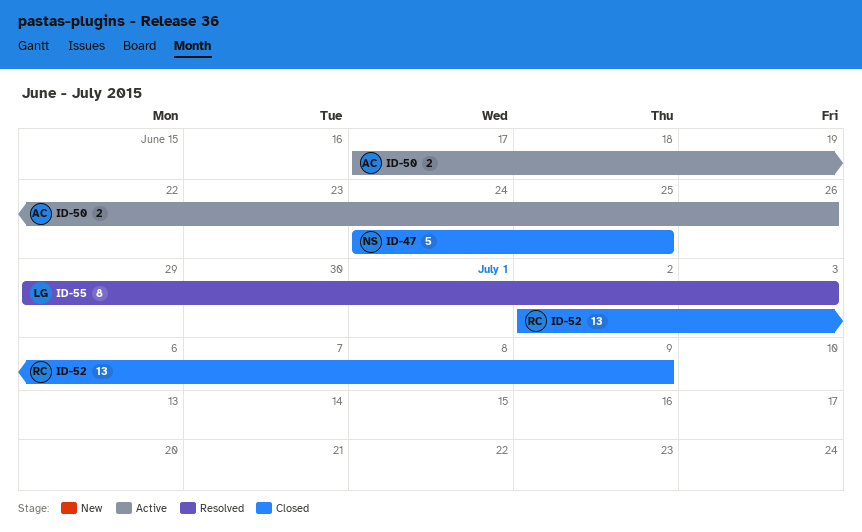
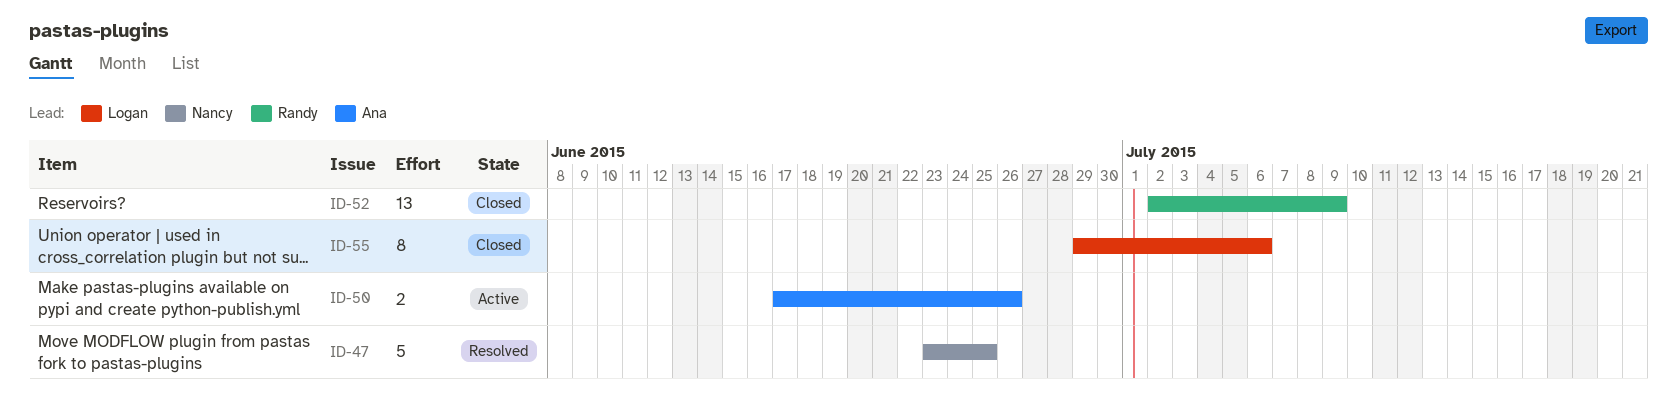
ID-47, status: Closed -> Resolved
ID-47, start: Jun 24 -> Jun 23
ID-55, status: Resolved -> Closed
ID-55, due: Jul 3 -> Jul 6

